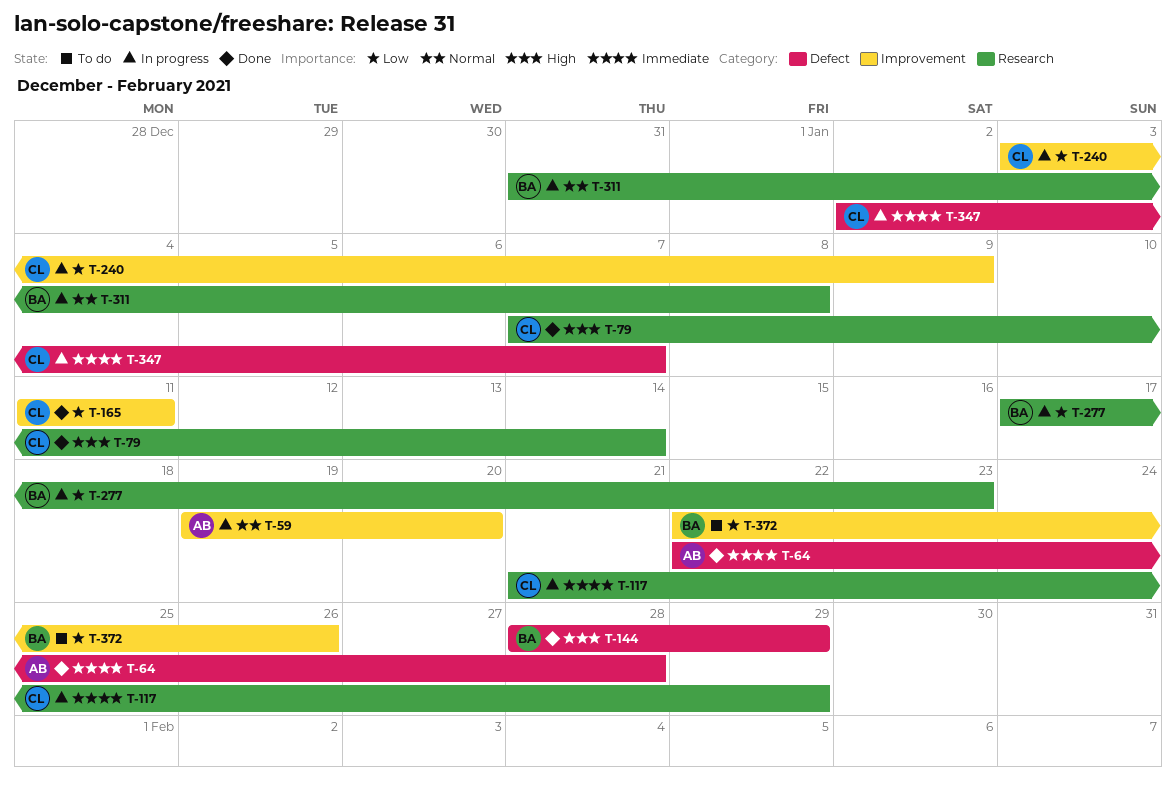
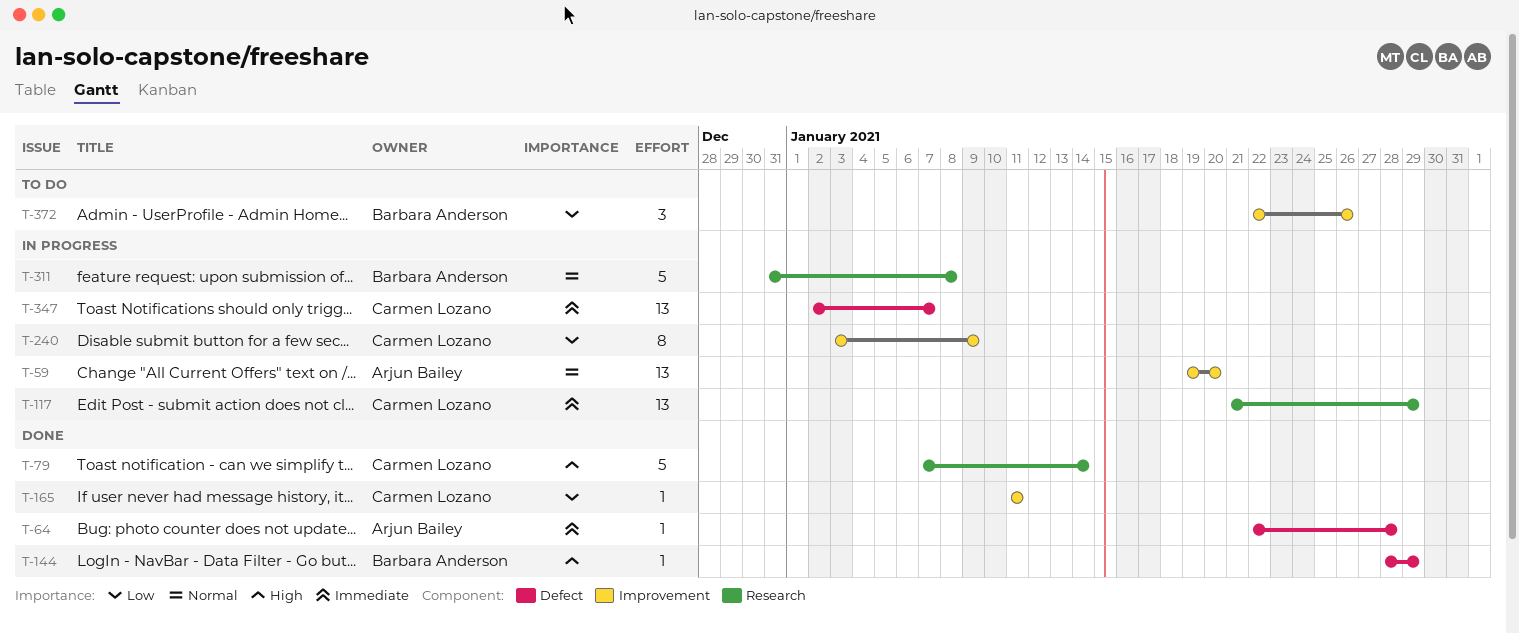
T-277: present -> none

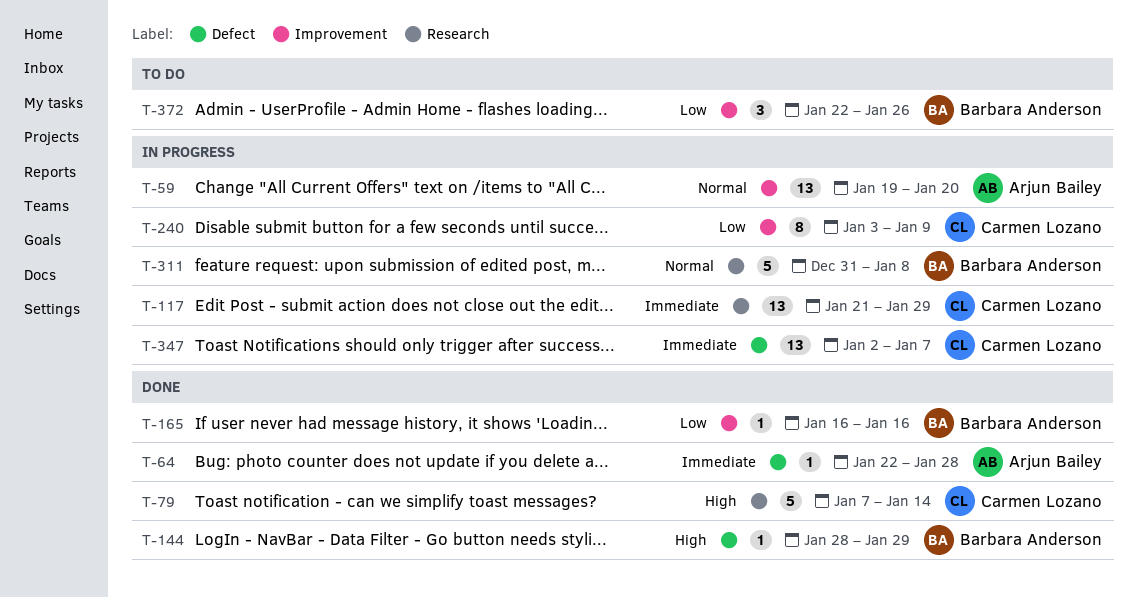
T-165, owner: Carmen Lozano -> Barbara Anderson
T-165, start: Jan 11 -> Jan 16
T-165, due: Jan 11 -> Jan 16

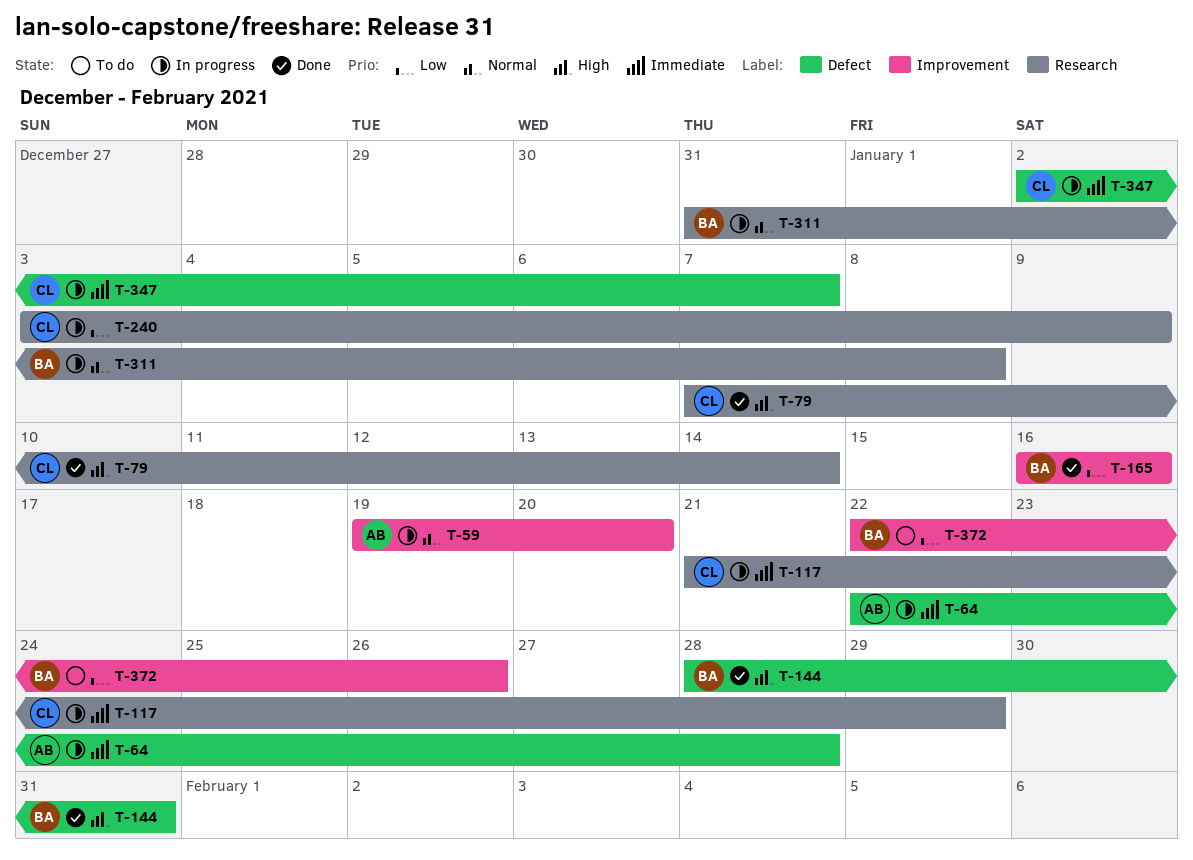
T-64, status: Done -> In progress
T-144, due: Jan 29 -> Jan 31
T-240, label: Improvement -> Research

